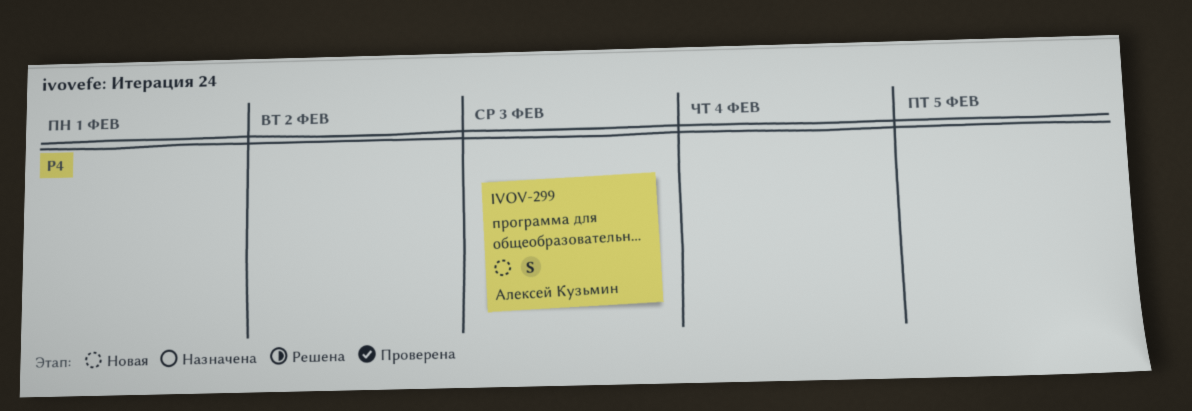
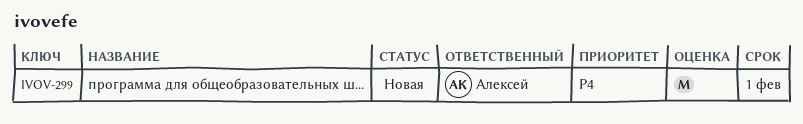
IVOV-299, estimate: S -> M
IVOV-299, due: Feb 3 -> Feb 1

